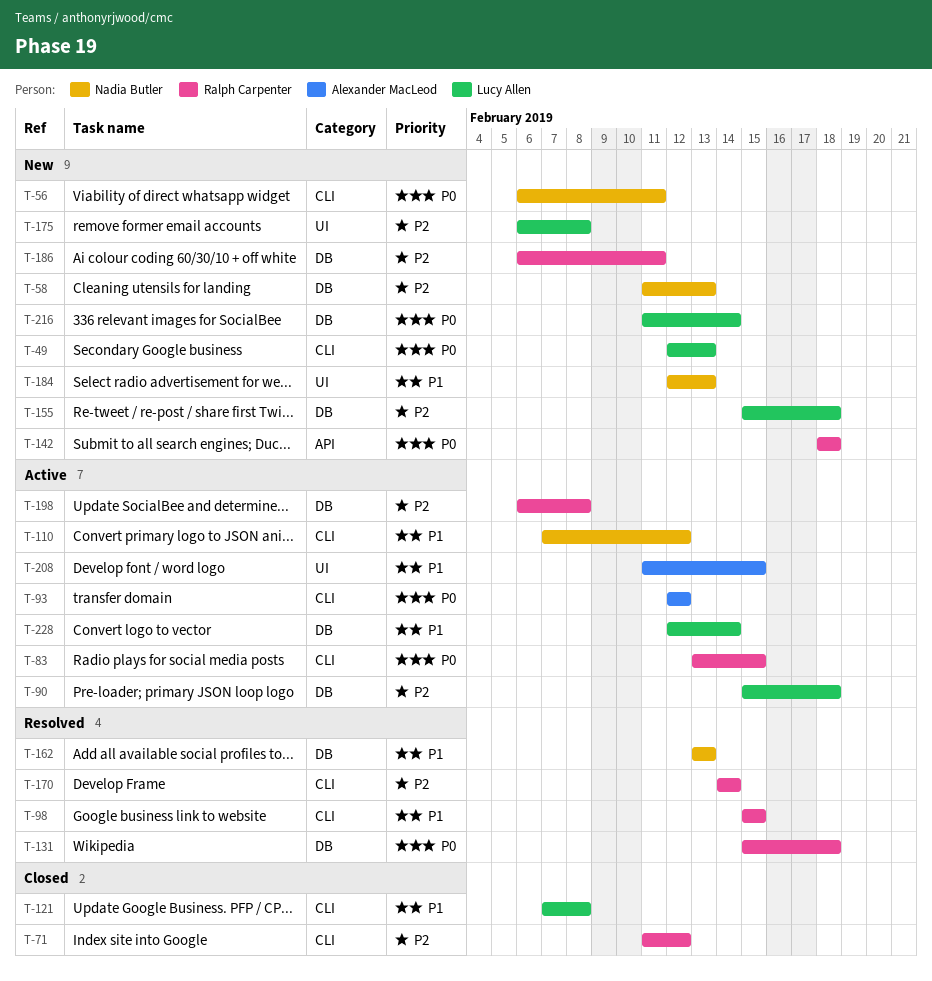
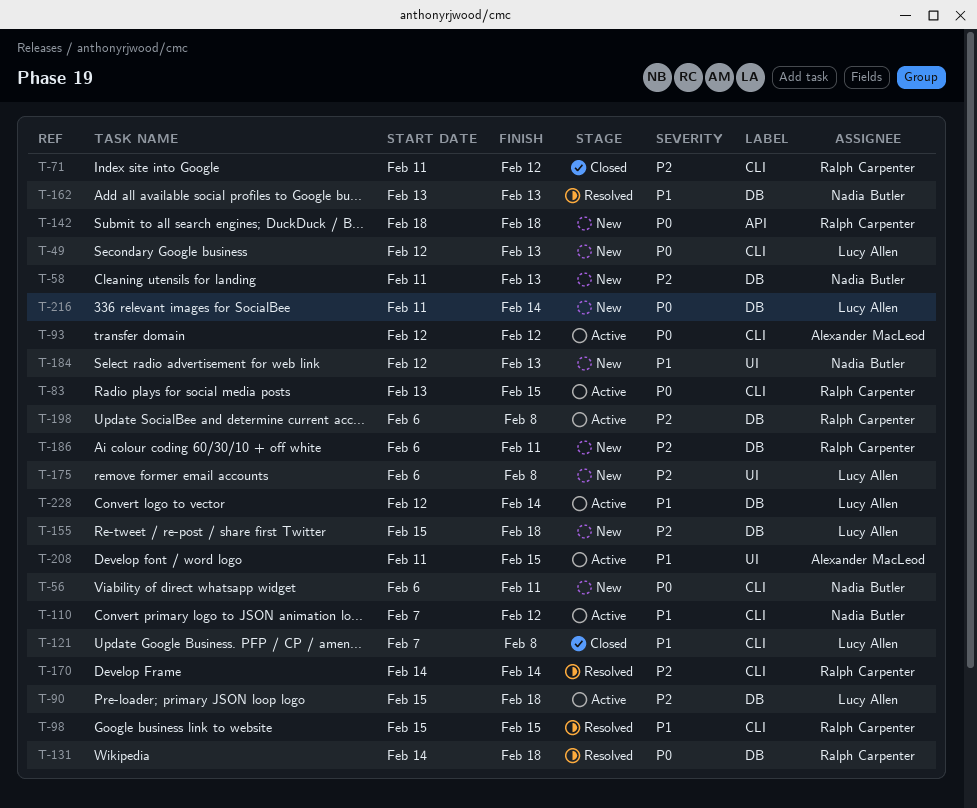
T-131, start: Feb 15 -> Feb 14

